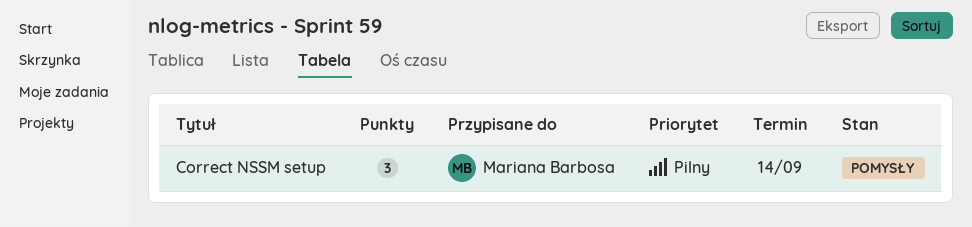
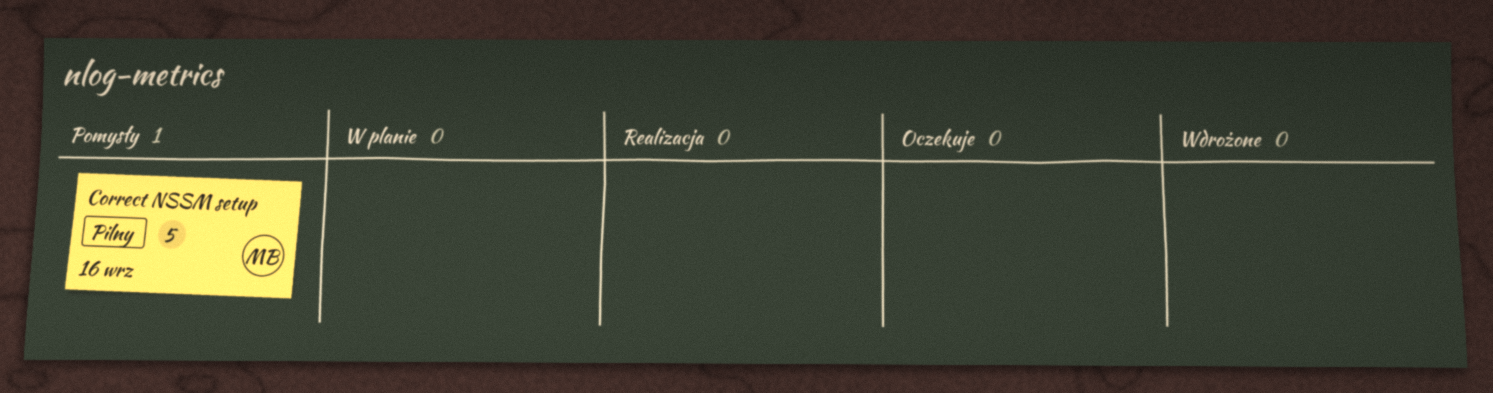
Correct NSSM setup, estimate: 3 -> 5
Correct NSSM setup, due: Sep 14 -> Sep 16

